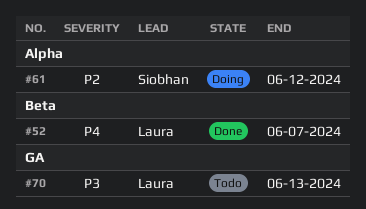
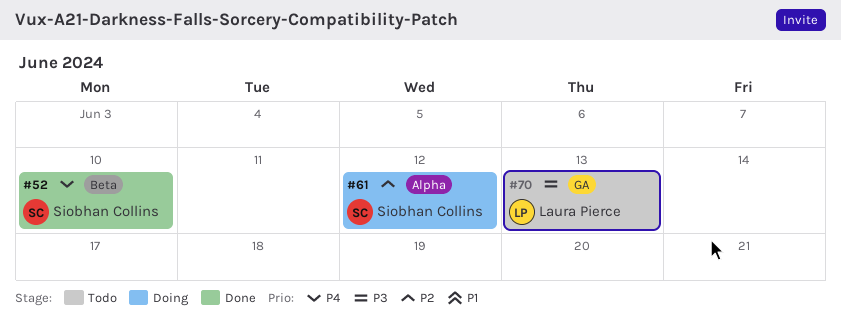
#52, owner: Laura Pierce -> Siobhan Collins
#52, due: Jun 7 -> Jun 10

